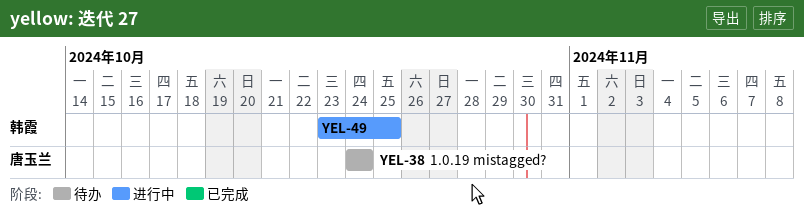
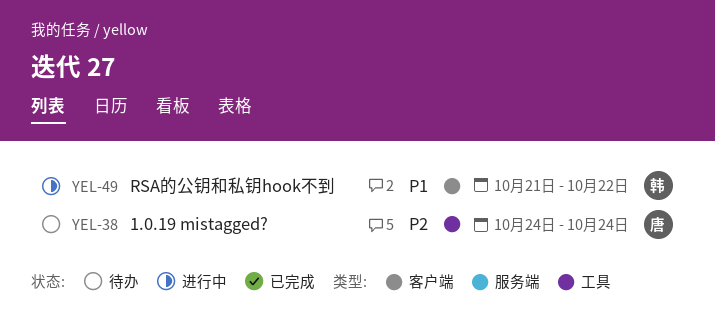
YEL-49, start: Oct 23 -> Oct 21
YEL-49, due: Oct 25 -> Oct 22

